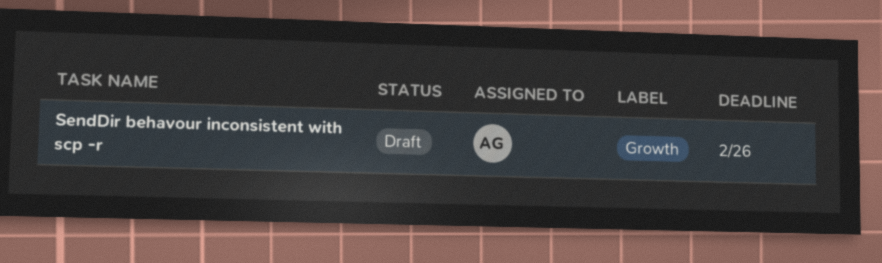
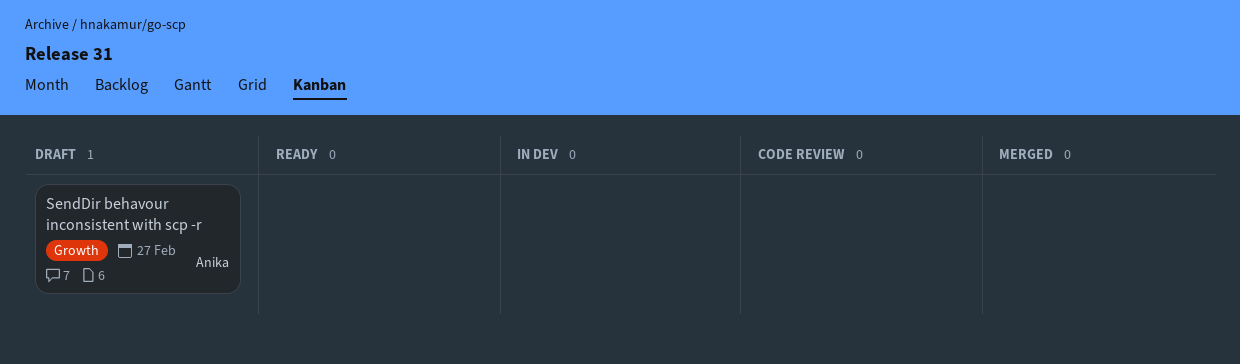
SendDir behavour inconsistent with scp -r, due: Feb 26 -> Feb 27

